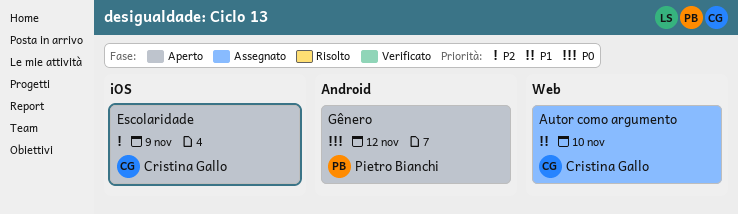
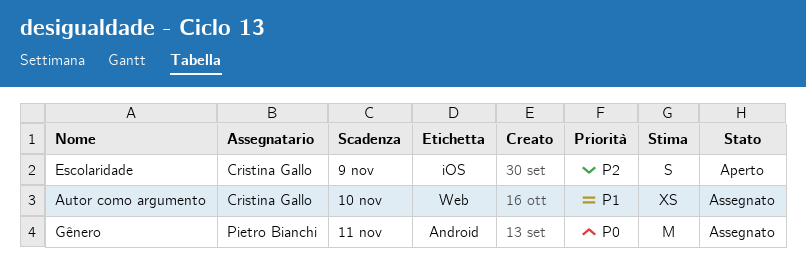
Gênero, status: Aperto -> Assegnato
Gênero, due: Nov 12 -> Nov 11

